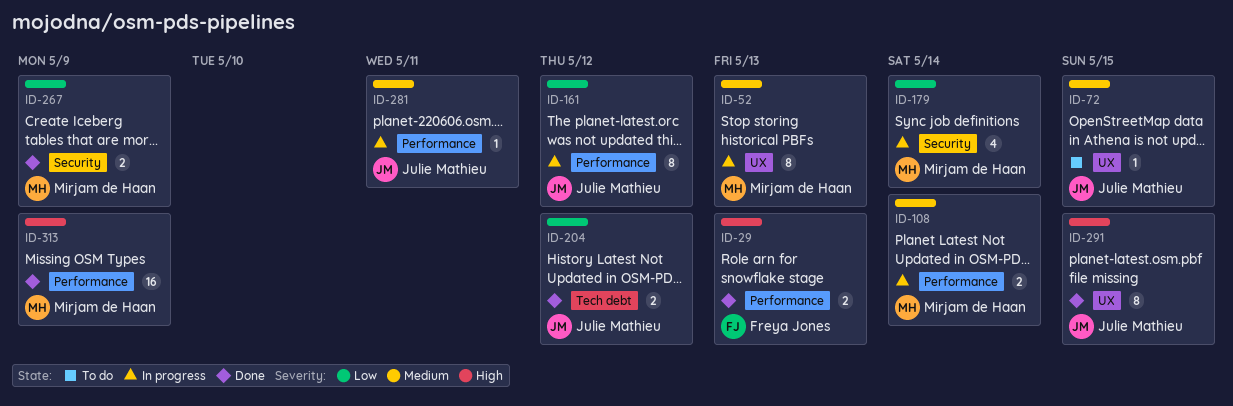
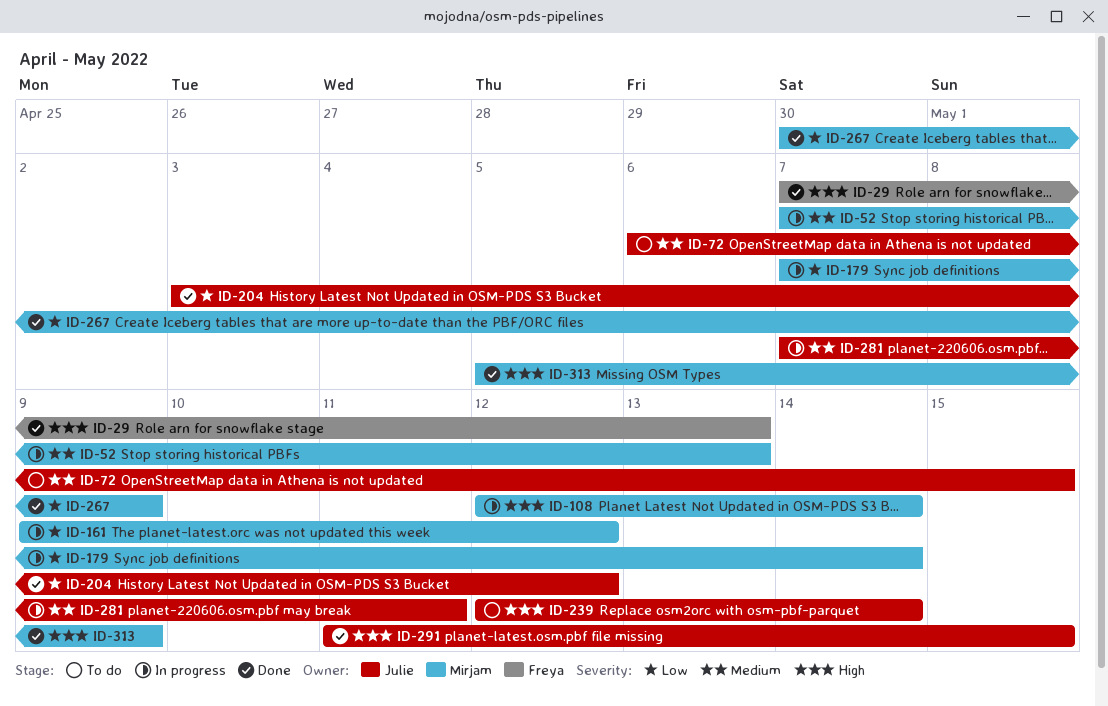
ID-108, priority: Medium -> High
ID-161, owner: Julie Mathieu -> Mirjam de Haan
ID-239: none -> present

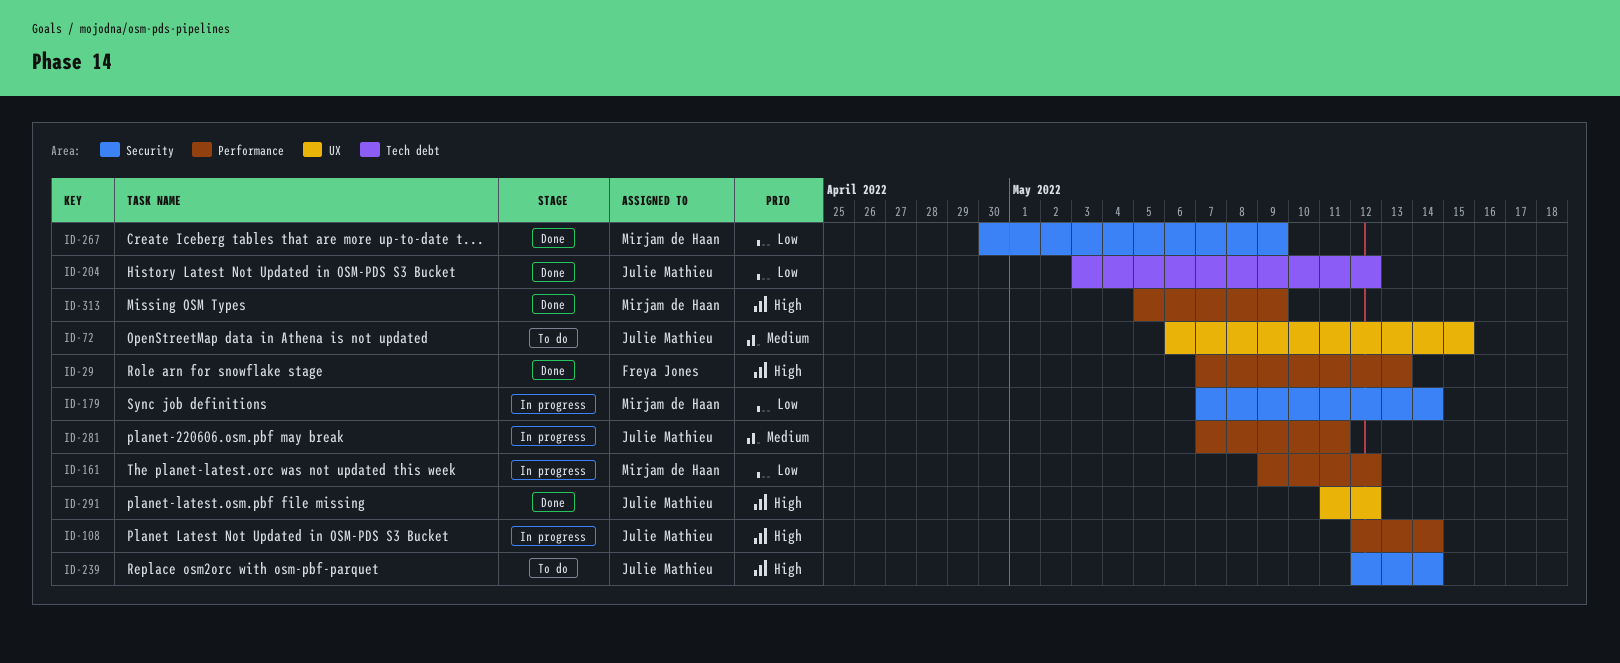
ID-52: present -> none
ID-108, owner: Mirjam de Haan -> Julie Mathieu
ID-291, due: May 15 -> May 12

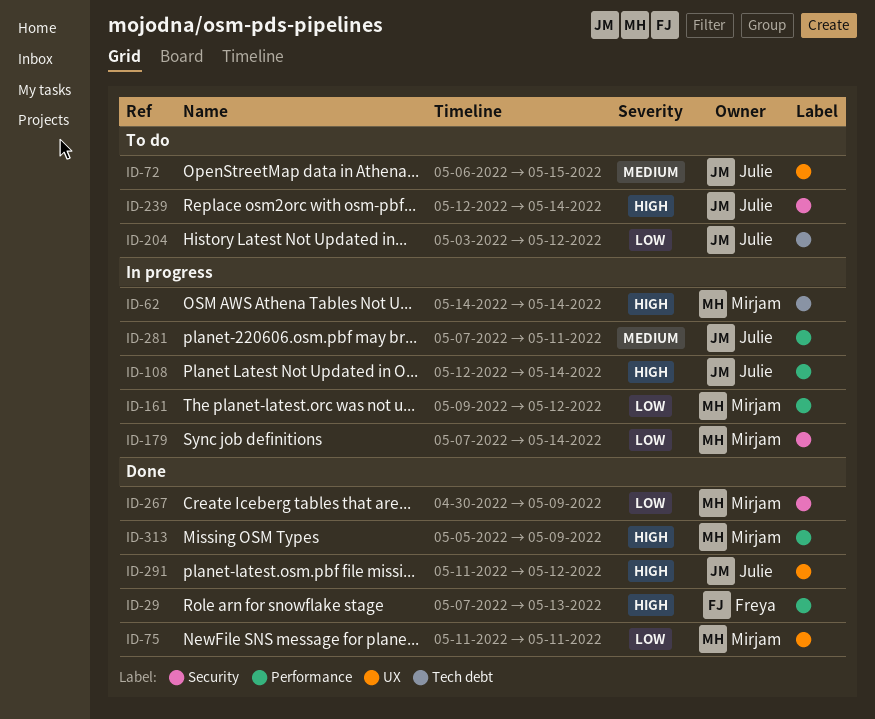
ID-62: none -> present
ID-75: none -> present
ID-204, status: Done -> To do

